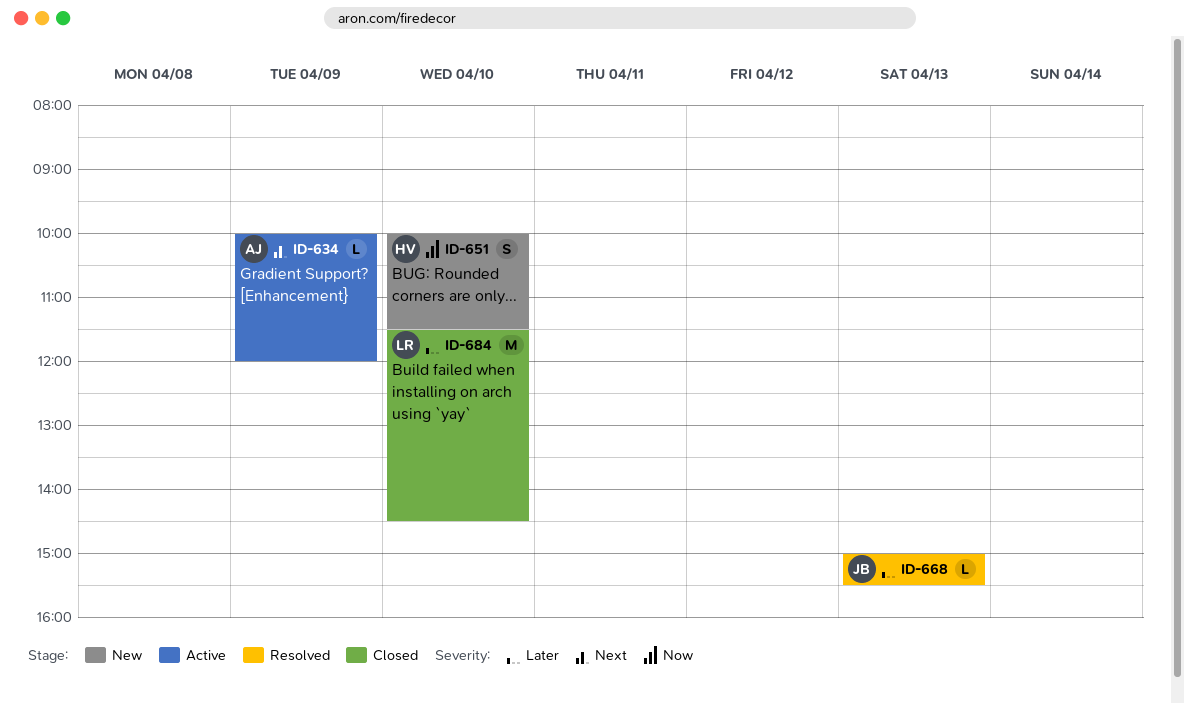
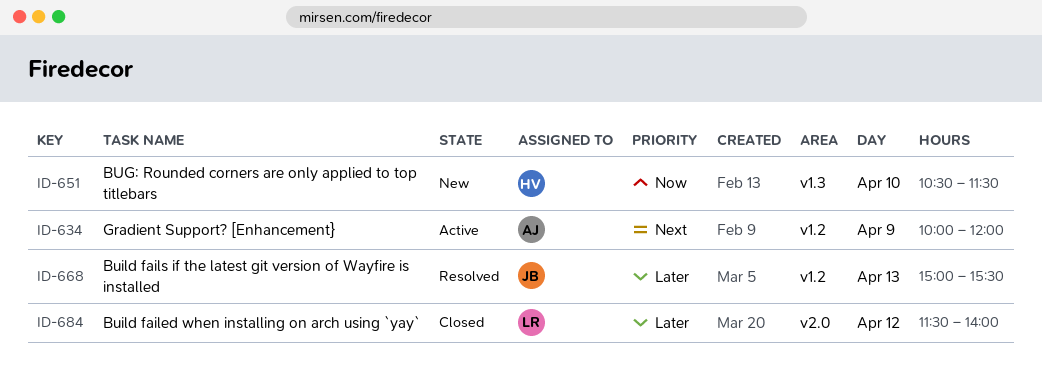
ID-651, begins: 10:00 -> 10:30
ID-684, day: Apr 10 -> Apr 12
ID-684, ends: 14:30 -> 14:00

